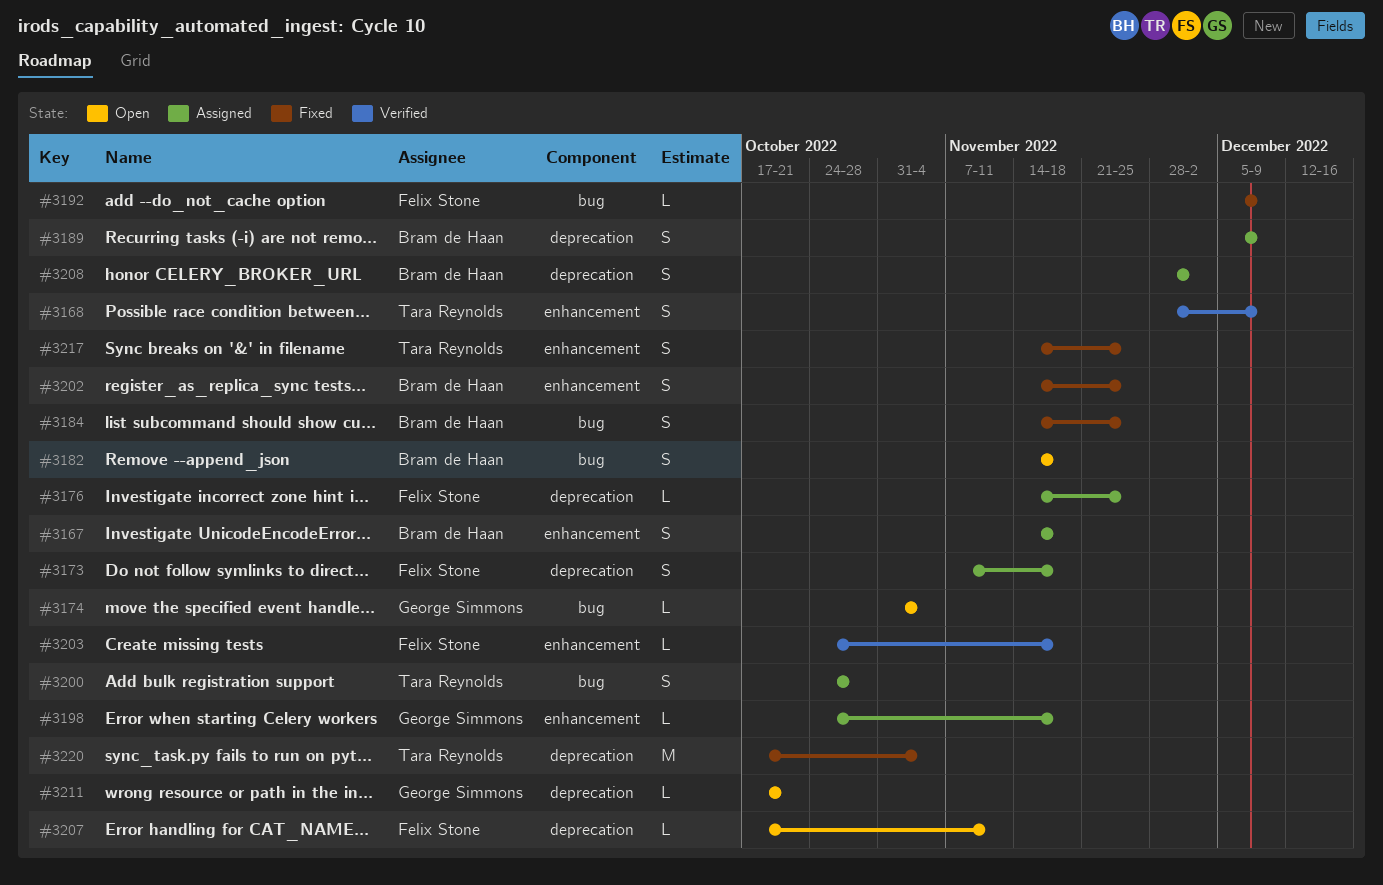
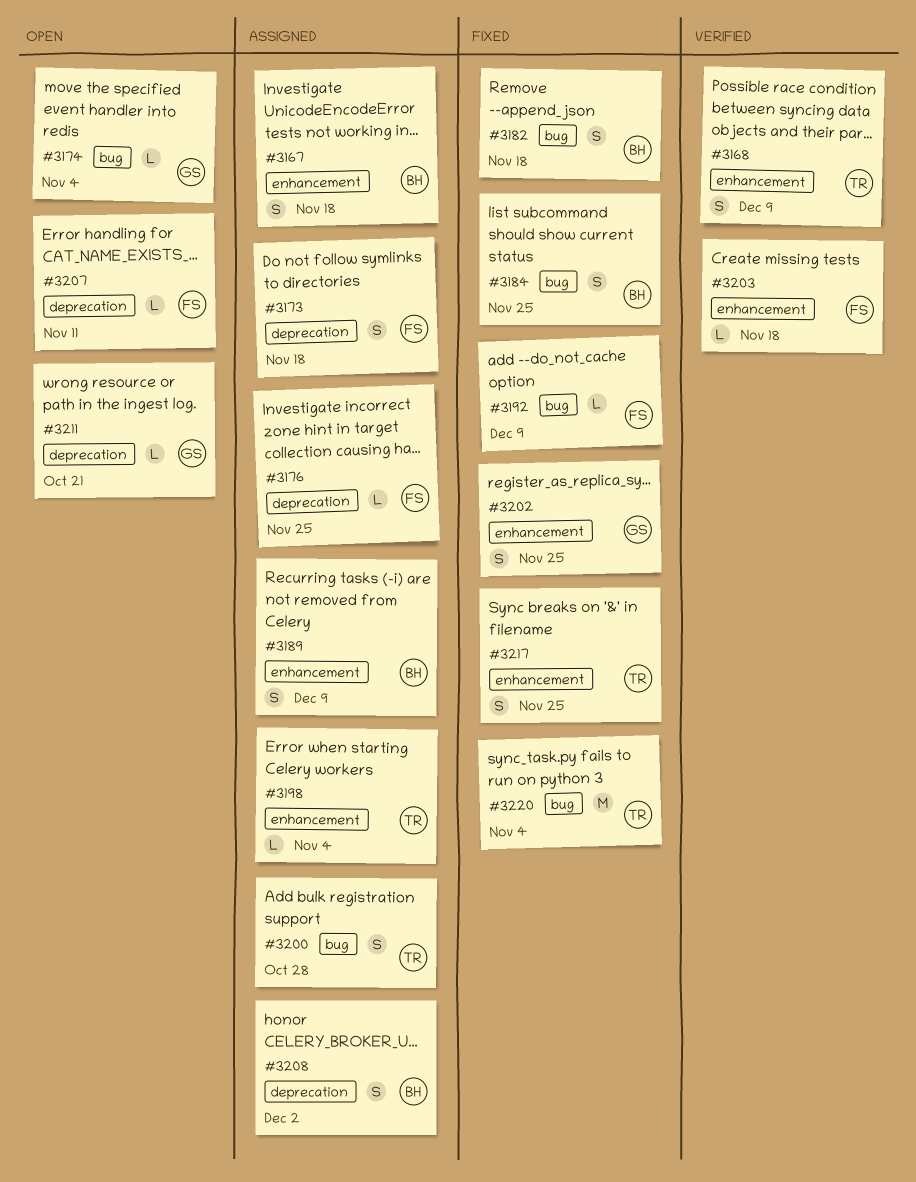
#3182, status: Open -> Fixed
#3189, label: deprecation -> enhancement
#3198, owner: George Simmons -> Tara Reynolds
#3198, due: Nov 18 -> Nov 4
#3202, owner: Bram de Haan -> George Simmons
#3220, label: deprecation -> bug

